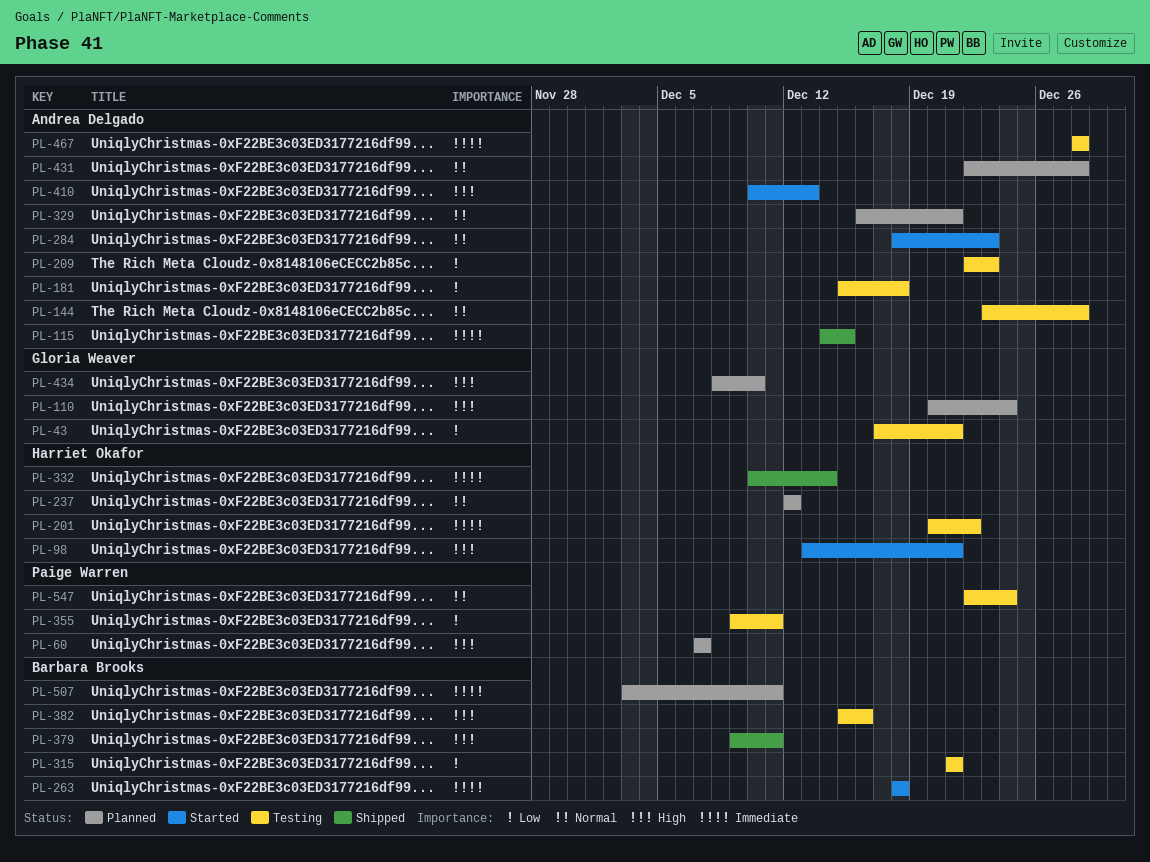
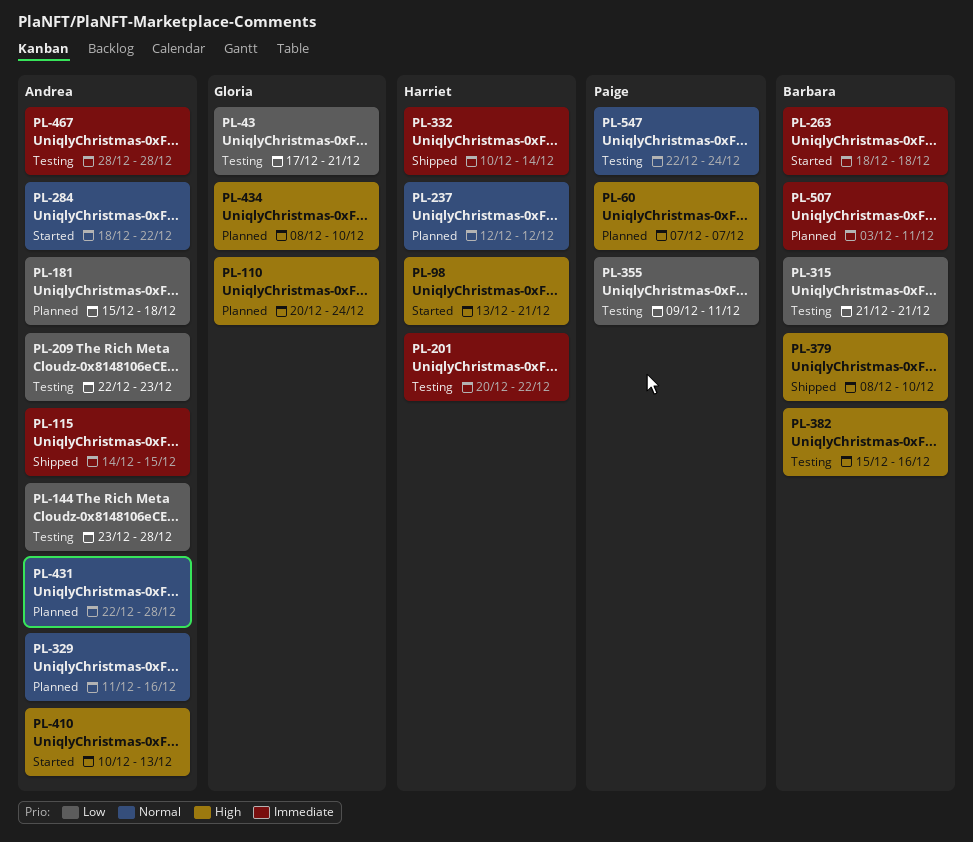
PL-144, priority: Normal -> Low
PL-181, status: Testing -> Planned
PL-284, due: Dec 23 -> Dec 22
PL-329, start: Dec 16 -> Dec 11
PL-329, due: Dec 21 -> Dec 16
PL-379, start: Dec 9 -> Dec 8
PL-379, due: Dec 11 -> Dec 10

